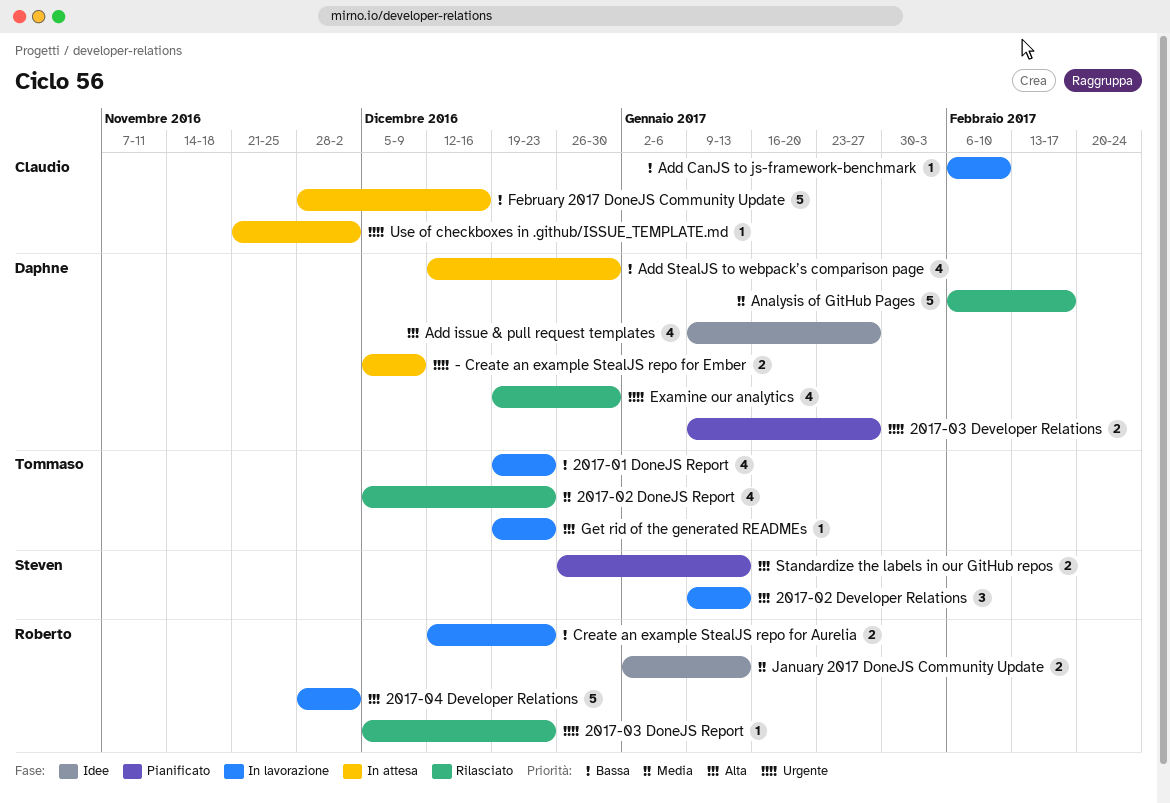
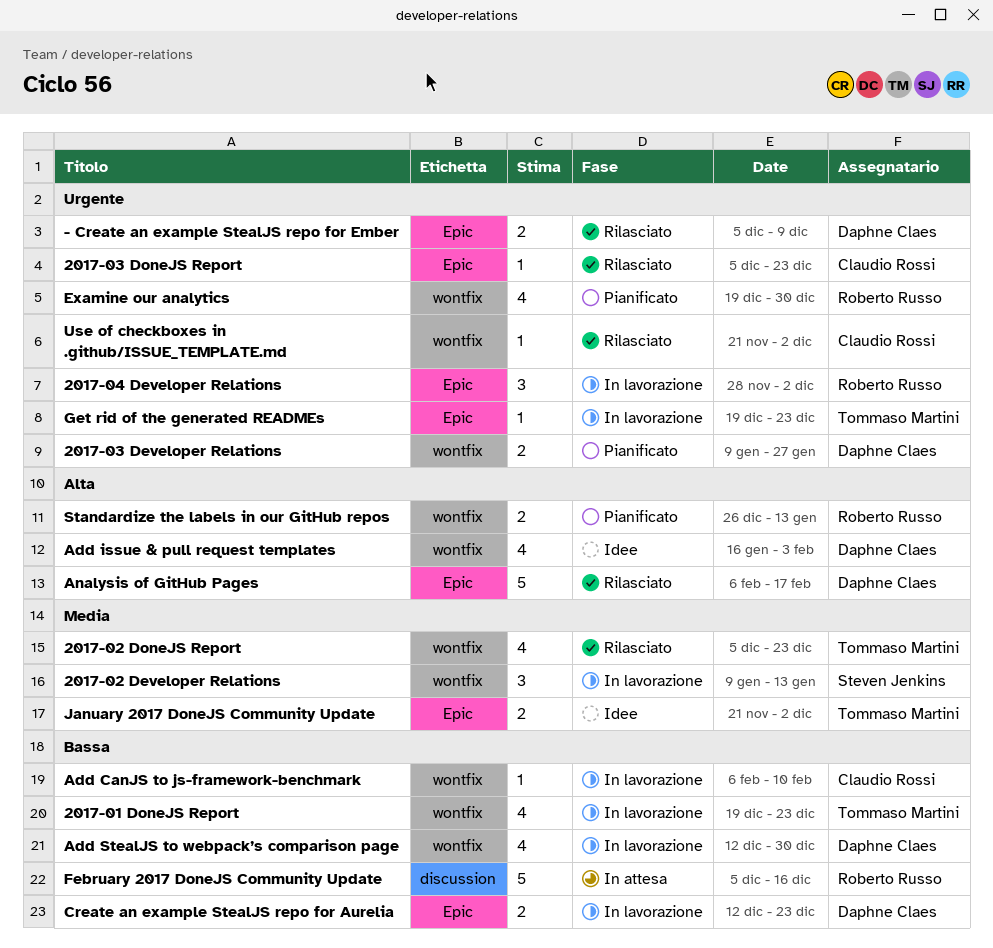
- Create an example StealJS repo for Ember, status: In attesa -> Rilasciato
2017-02 Developer Relations, priority: Alta -> Media
2017-03 DoneJS Report, owner: Roberto Russo -> Claudio Rossi
2017-04 Developer Relations, priority: Alta -> Urgente
2017-04 Developer Relations, estimate: 5 -> 3
Add issue & pull request templates, start: Jan 9 -> Jan 16
Add issue & pull request templates, due: Jan 27 -> Feb 3
Add StealJS to webpack’s comparison page, status: In attesa -> In lavorazione
Analysis of GitHub Pages, priority: Media -> Alta
Create an example StealJS repo for Aurelia, owner: Roberto Russo -> Daphne Claes
Examine our analytics, status: Rilasciato -> Pianificato
Examine our analytics, owner: Daphne Claes -> Roberto Russo
February 2017 DoneJS Community Update, owner: Claudio Rossi -> Roberto Russo
February 2017 DoneJS Community Update, start: Nov 28 -> Dec 5
Get rid of the generated READMEs, priority: Alta -> Urgente
January 2017 DoneJS Community Update, owner: Roberto Russo -> Tommaso Martini
January 2017 DoneJS Community Update, start: Jan 2 -> Nov 21
January 2017 DoneJS Community Update, due: Jan 13 -> Dec 2
Standardize the labels in our GitHub repos, owner: Steven Jenkins -> Roberto Russo
Use of checkboxes in .github/ISSUE_TEMPLATE.md, status: In attesa -> Rilasciato

